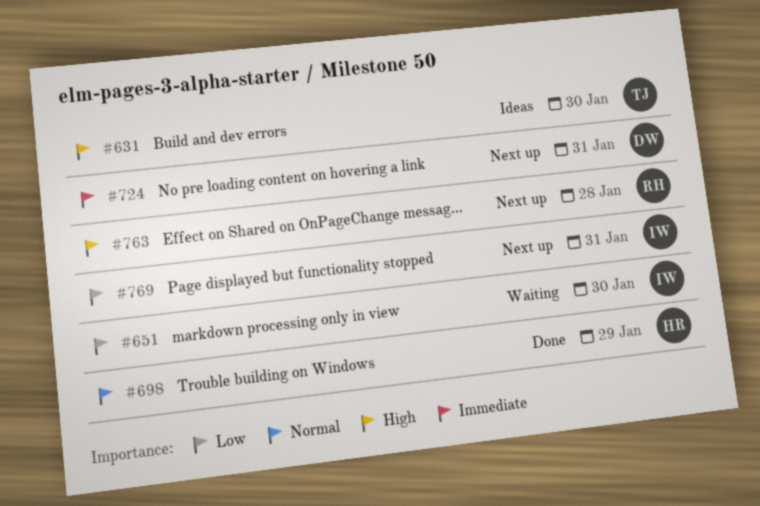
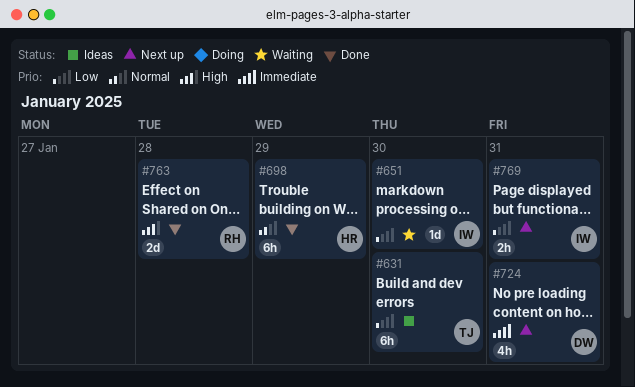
#631, priority: High -> Low
#763, status: Next up -> Done

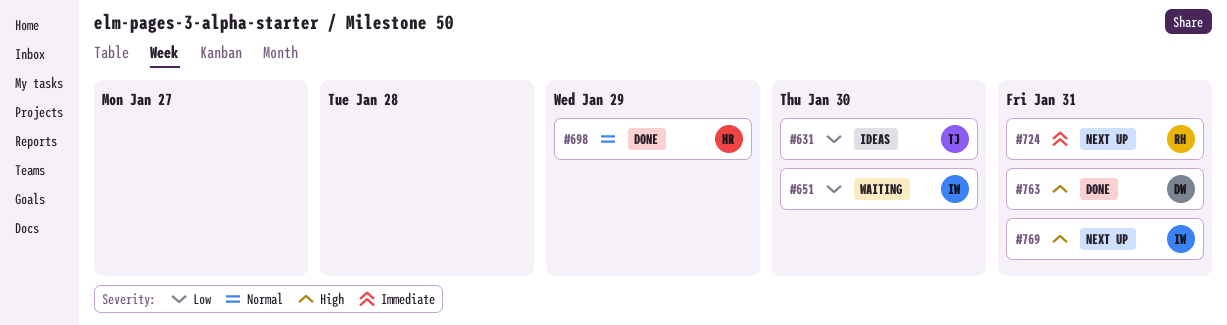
#724, owner: DW -> RH
#763, owner: RH -> DW
#763, due: Jan 28 -> Jan 31
#769, priority: Low -> High

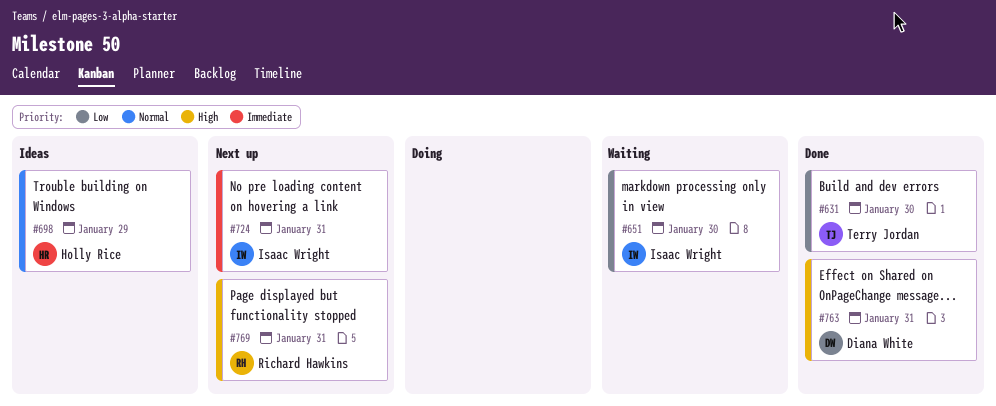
#631, status: Ideas -> Done
#698, status: Done -> Ideas
#724, owner: Richard Hawkins -> Isaac Wright
#769, owner: Isaac Wright -> Richard Hawkins

